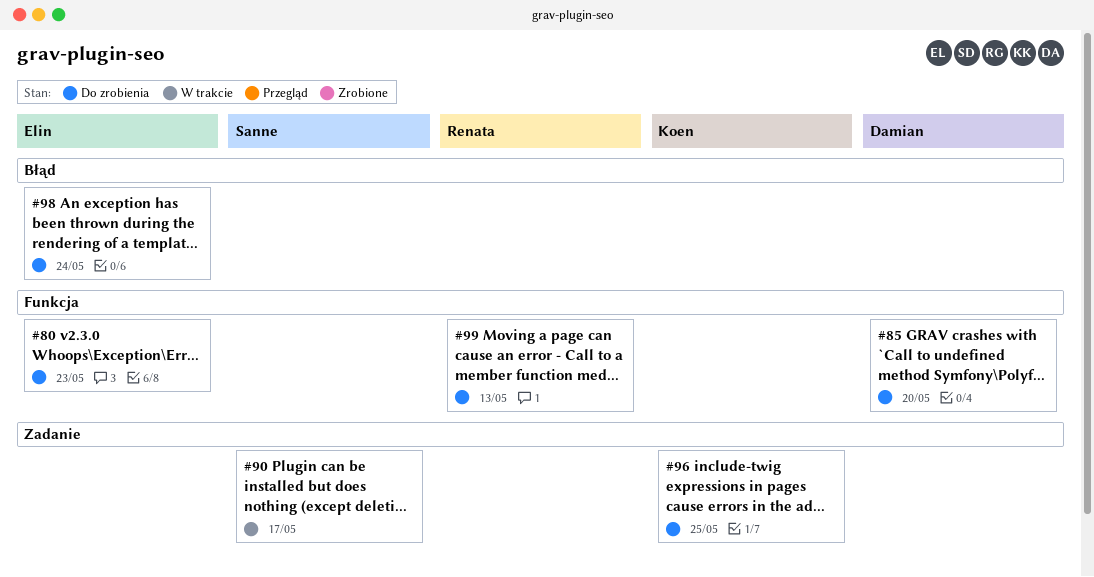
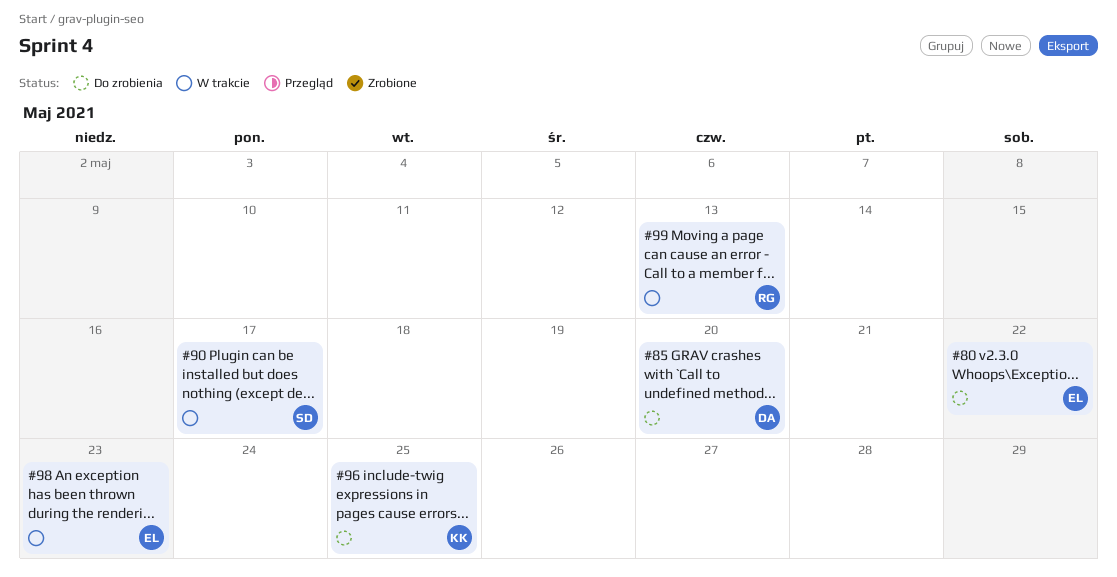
#80, due: May 23 -> May 22
#98, status: Do zrobienia -> W trakcie
#98, due: May 24 -> May 23
#99, status: Do zrobienia -> W trakcie

